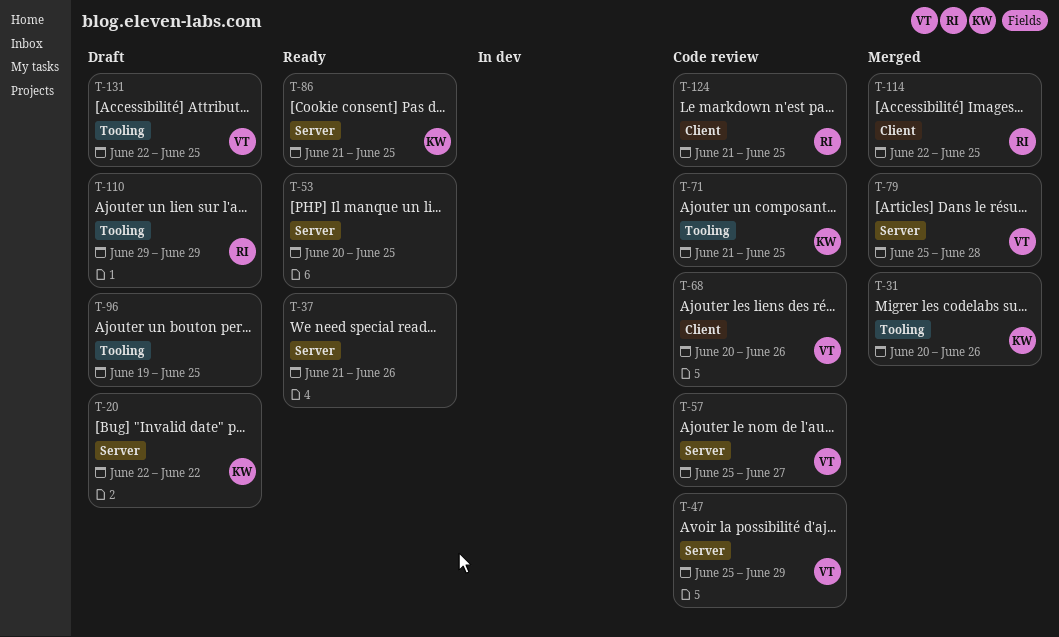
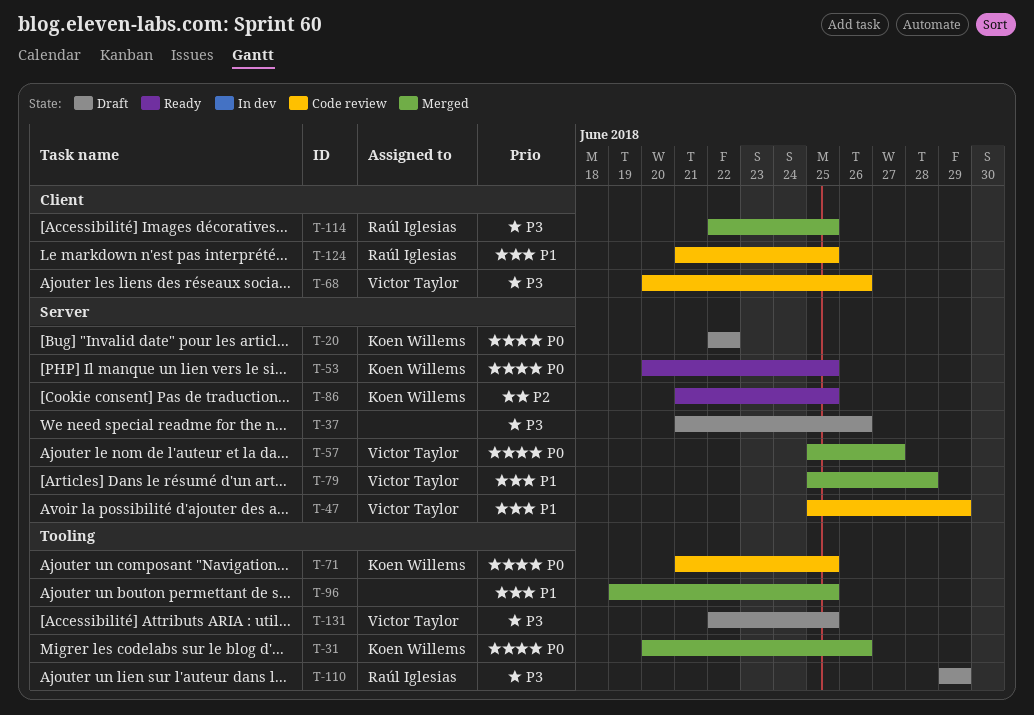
T-37, status: Ready -> Draft
T-53, owner: none -> Koen Willems
T-57, status: Code review -> Merged
T-96, status: Draft -> Merged

